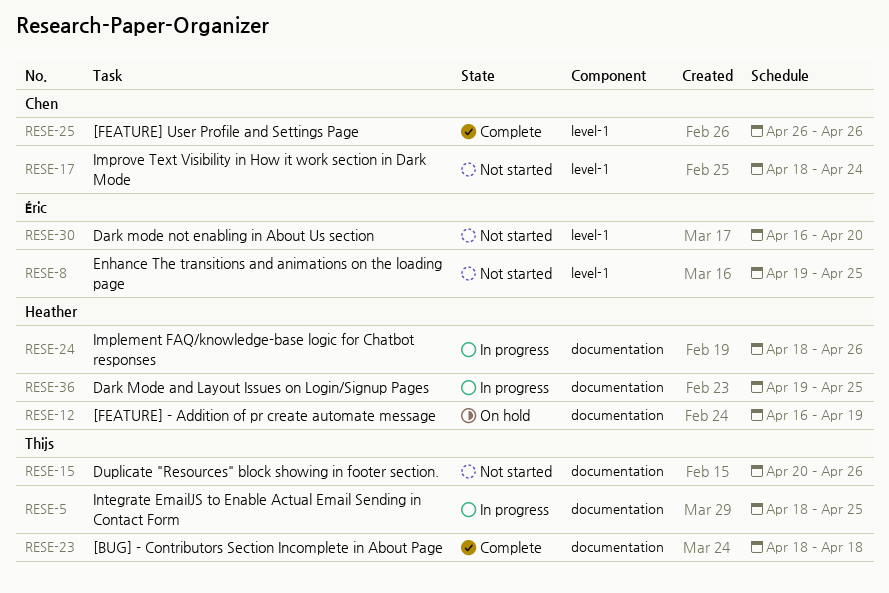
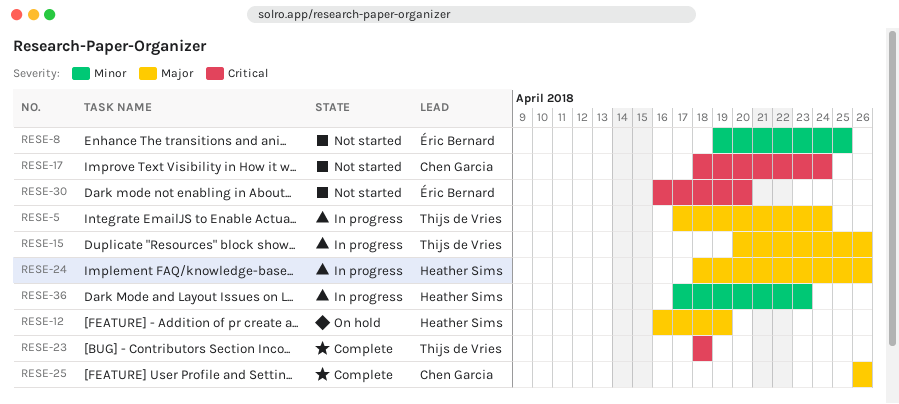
RESE-5, start: Apr 18 -> Apr 17
RESE-5, due: Apr 25 -> Apr 24
RESE-15, status: Not started -> In progress
RESE-36, start: Apr 19 -> Apr 17
RESE-36, due: Apr 25 -> Apr 23

